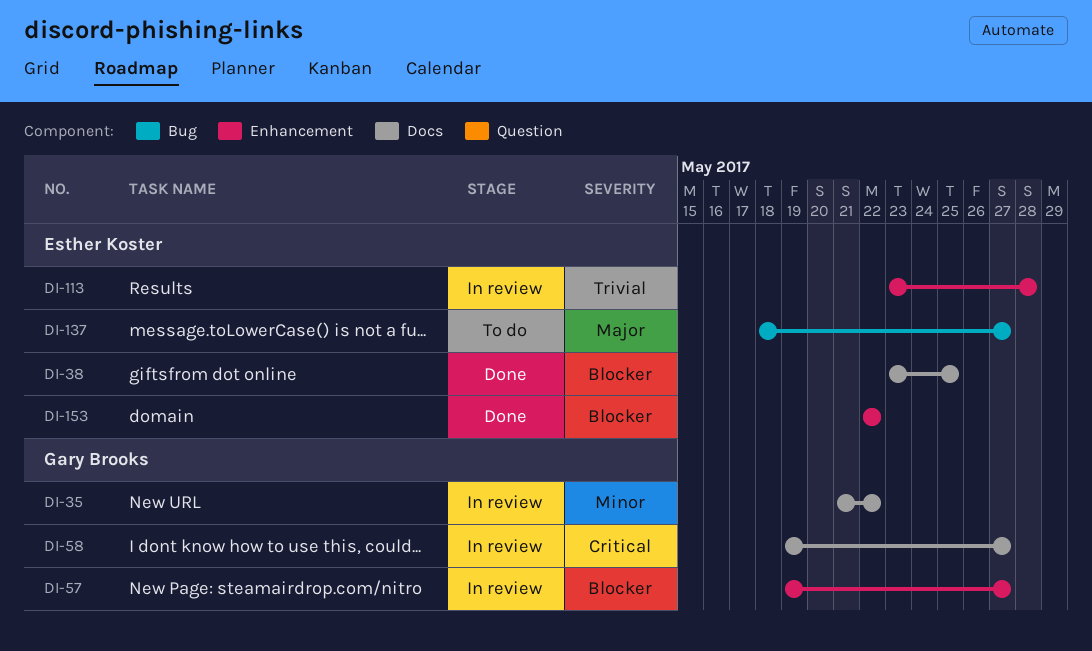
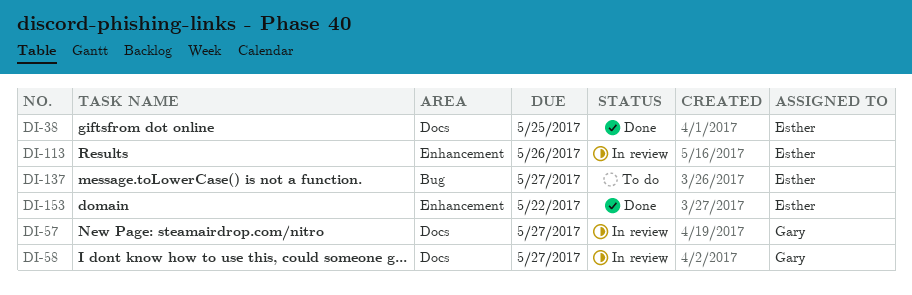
DI-35: present -> none
DI-57, label: Enhancement -> Docs
DI-113, due: May 28 -> May 26

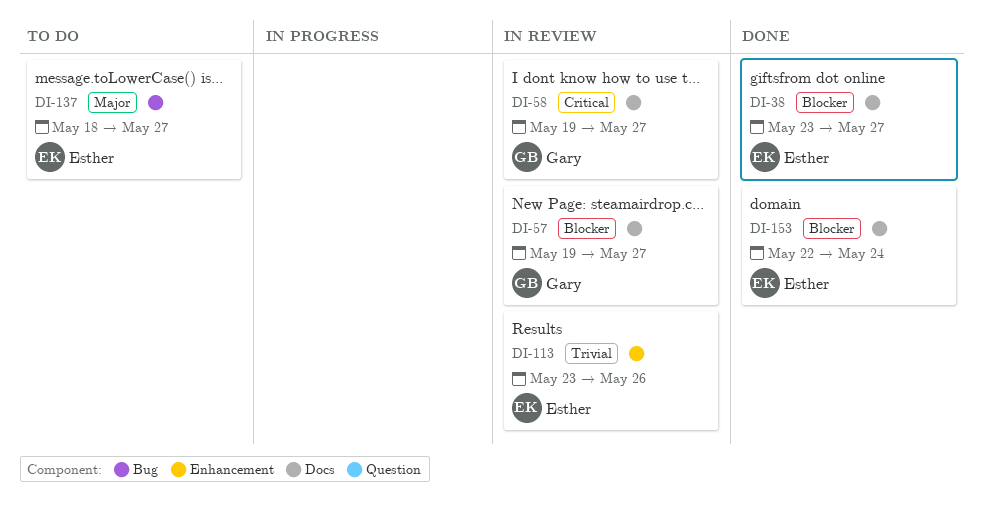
DI-38, due: May 25 -> May 27
DI-153, label: Enhancement -> Docs
DI-153, due: May 22 -> May 24

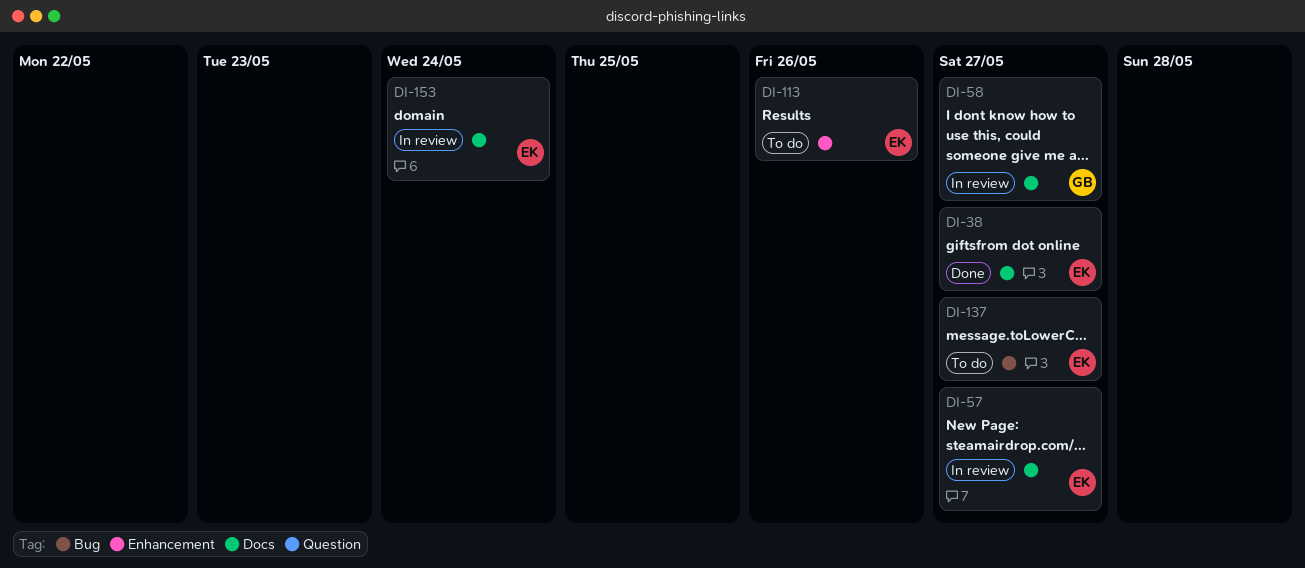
DI-57, owner: Gary -> Esther
DI-113, status: In review -> To do
DI-153, status: Done -> In review

